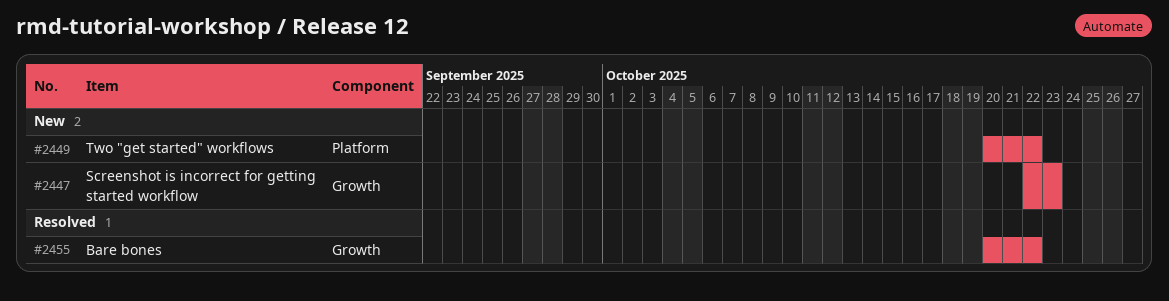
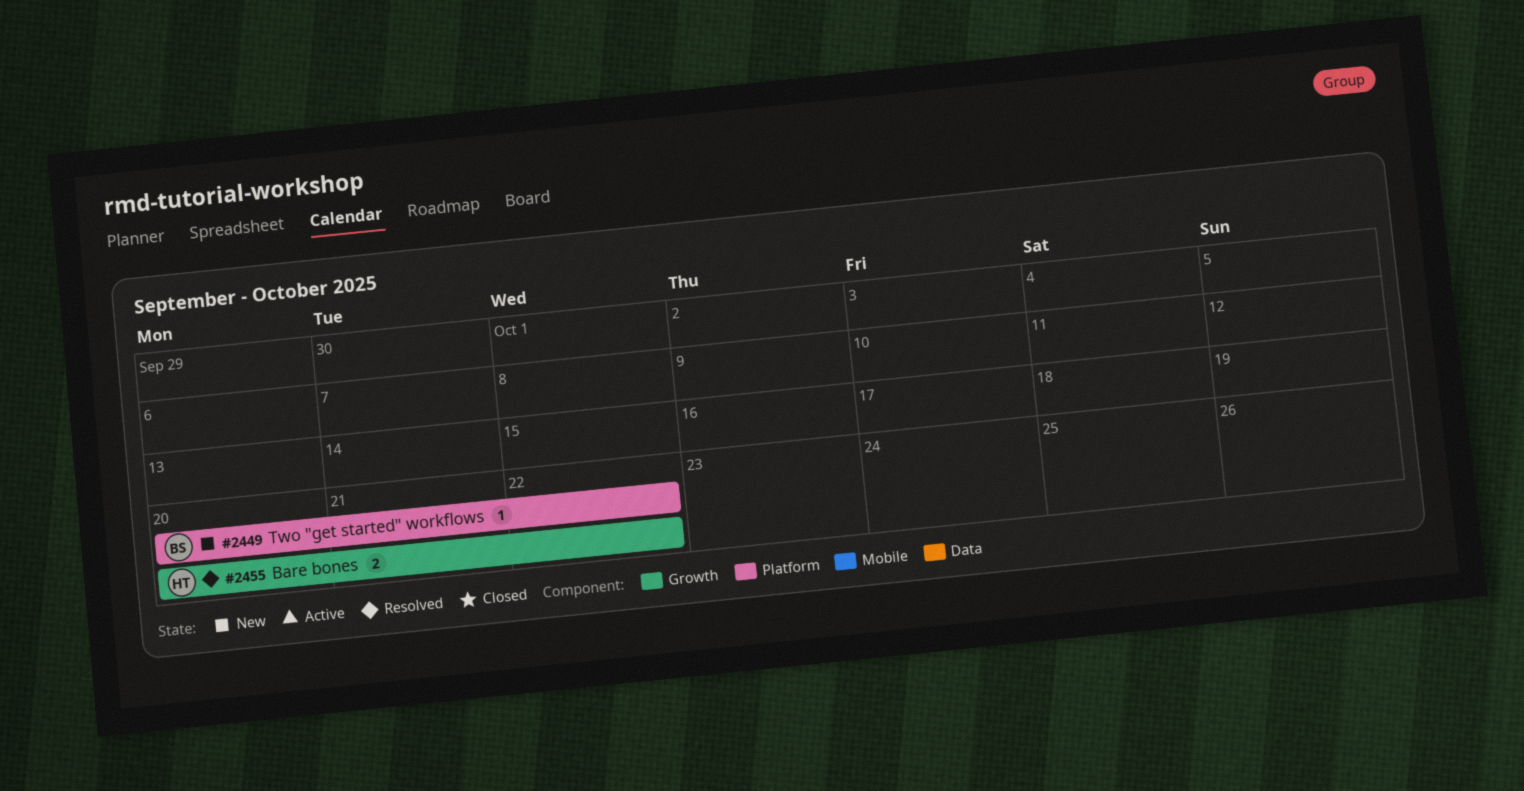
#2447: present -> none

